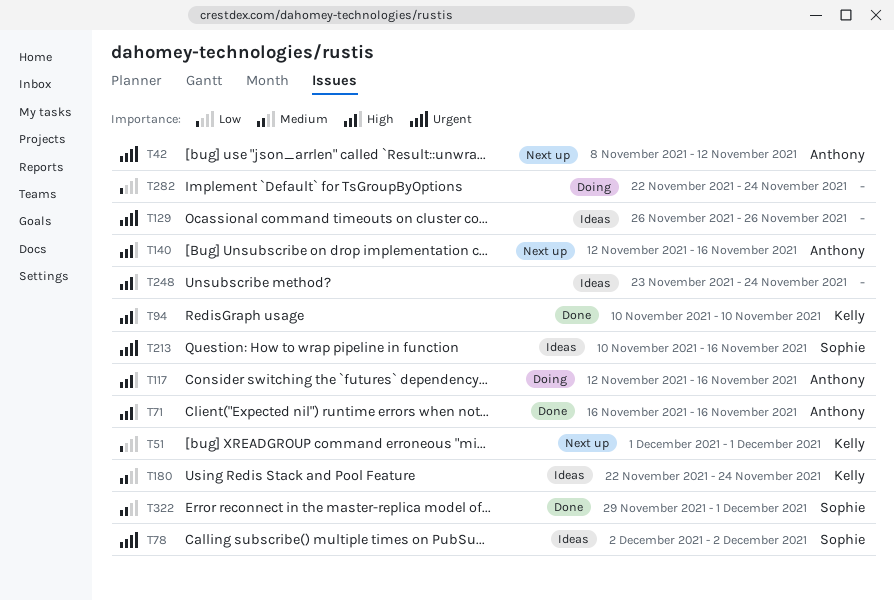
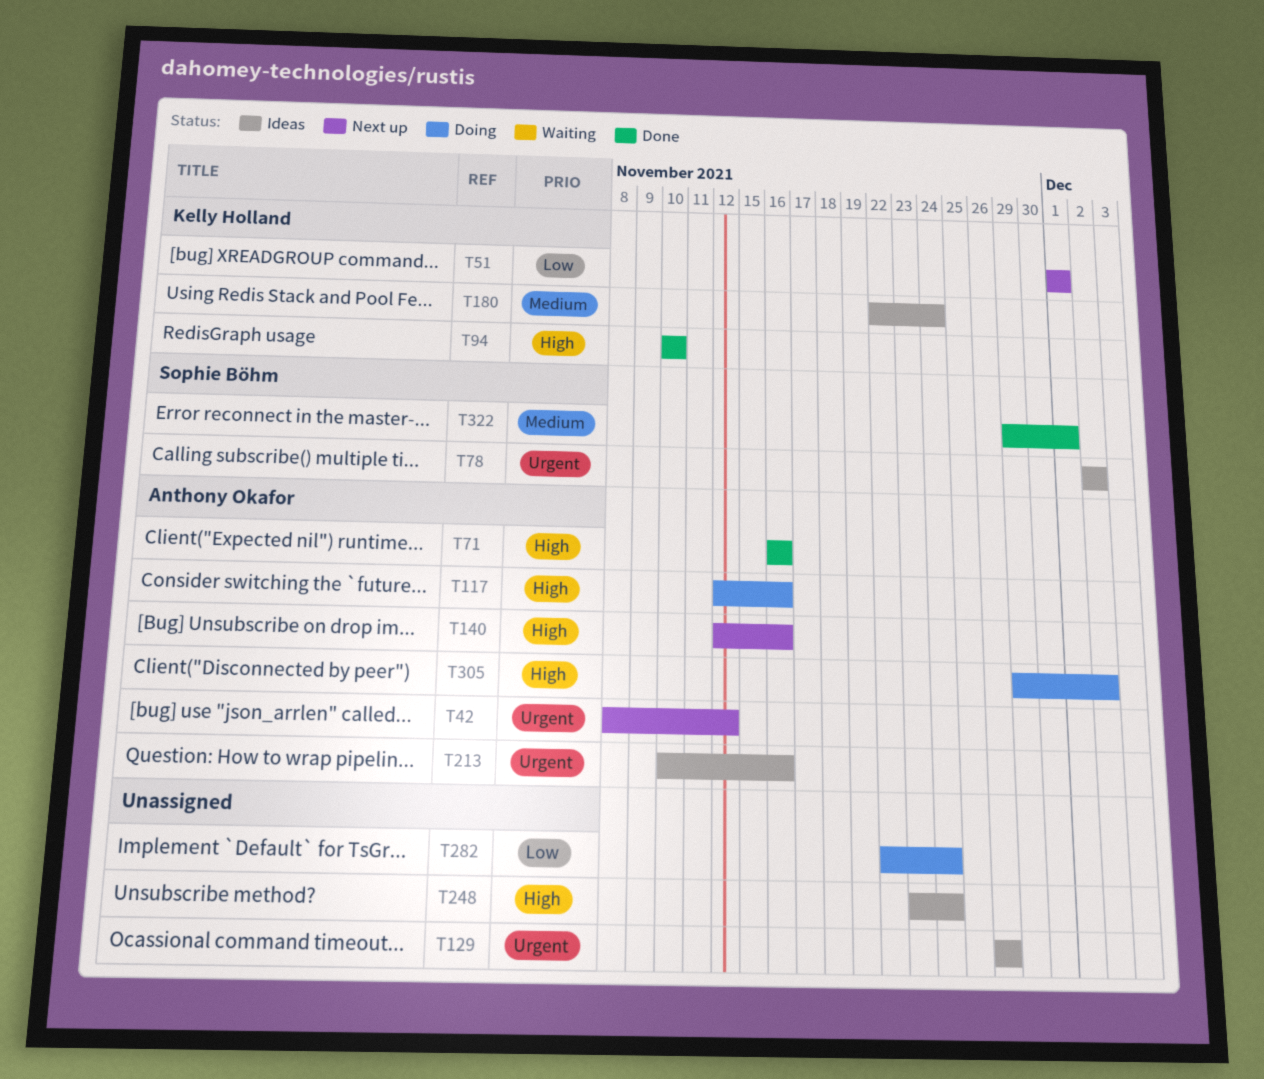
T213, owner: Sophie Böhm -> Anthony Okafor
T305: none -> present

